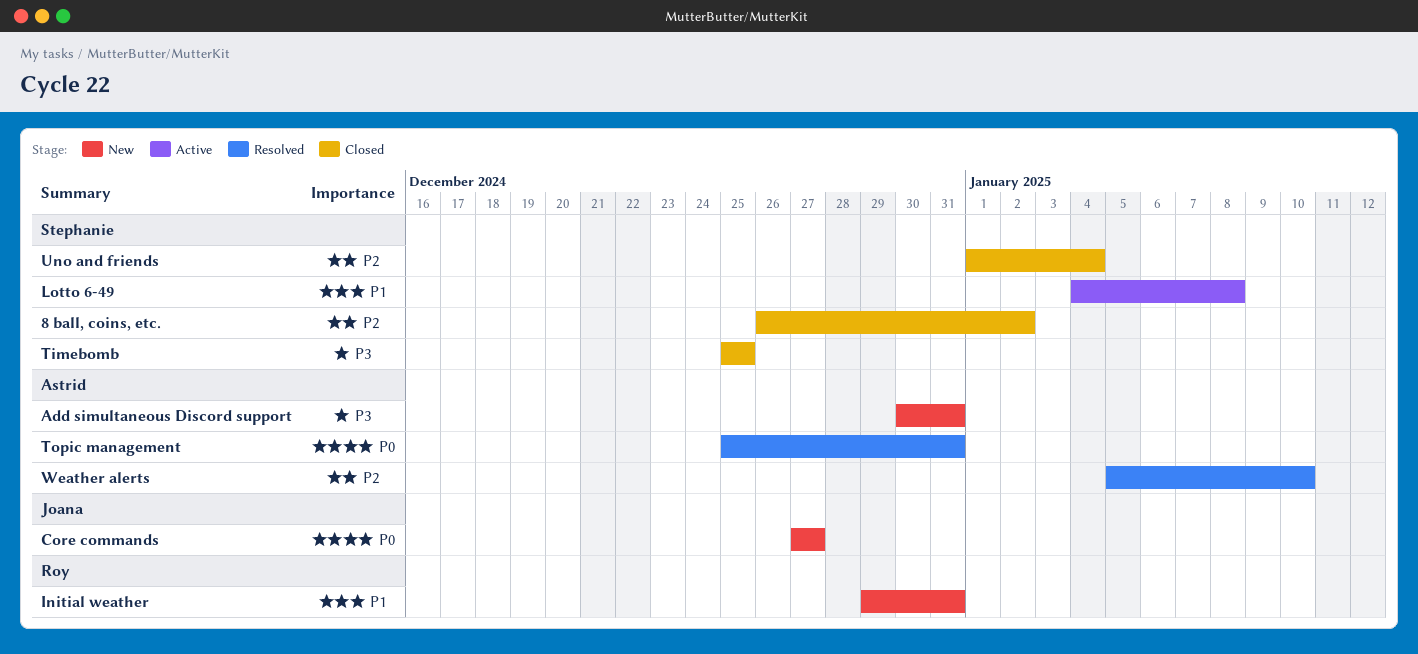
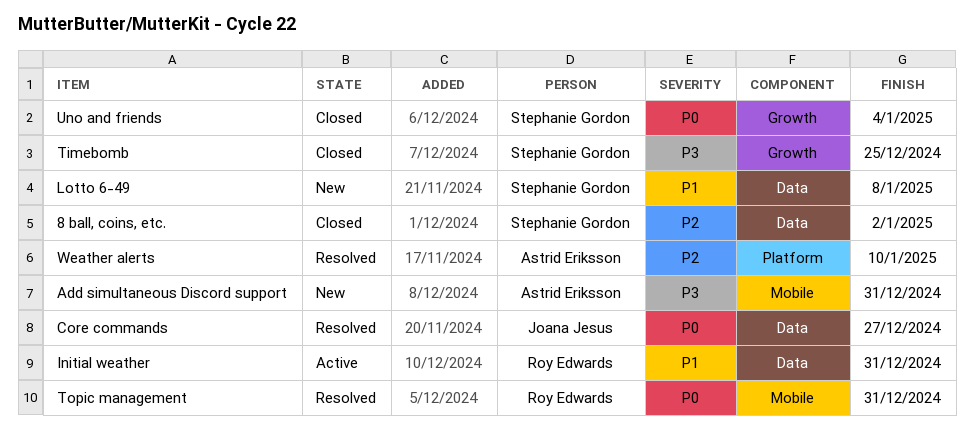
Core commands, status: New -> Resolved
Initial weather, status: New -> Active
Lotto 6-49, status: Active -> New
Topic management, owner: Astrid Eriksson -> Roy Edwards
Uno and friends, priority: P2 -> P0

